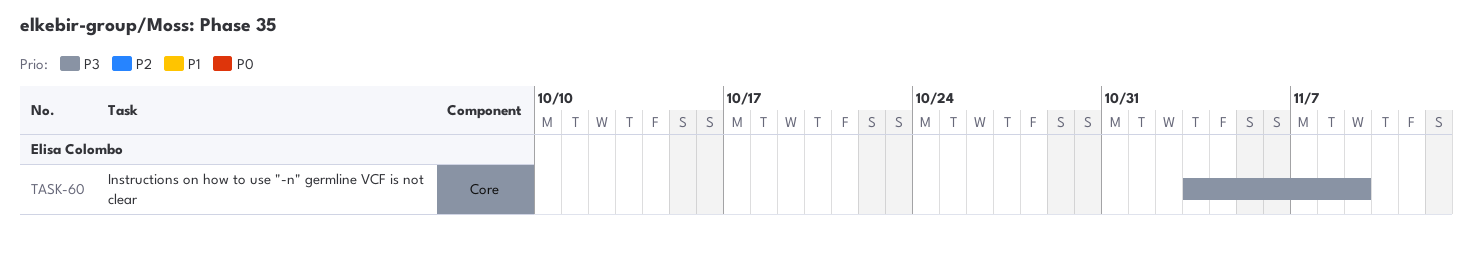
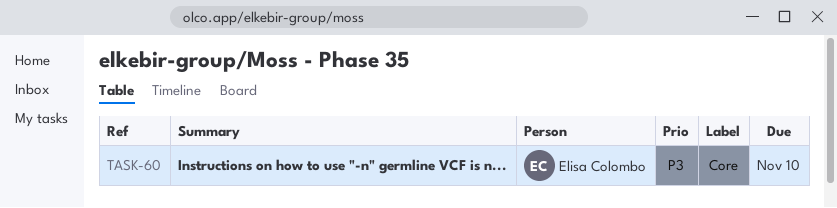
TASK-60, due: Nov 9 -> Nov 10

